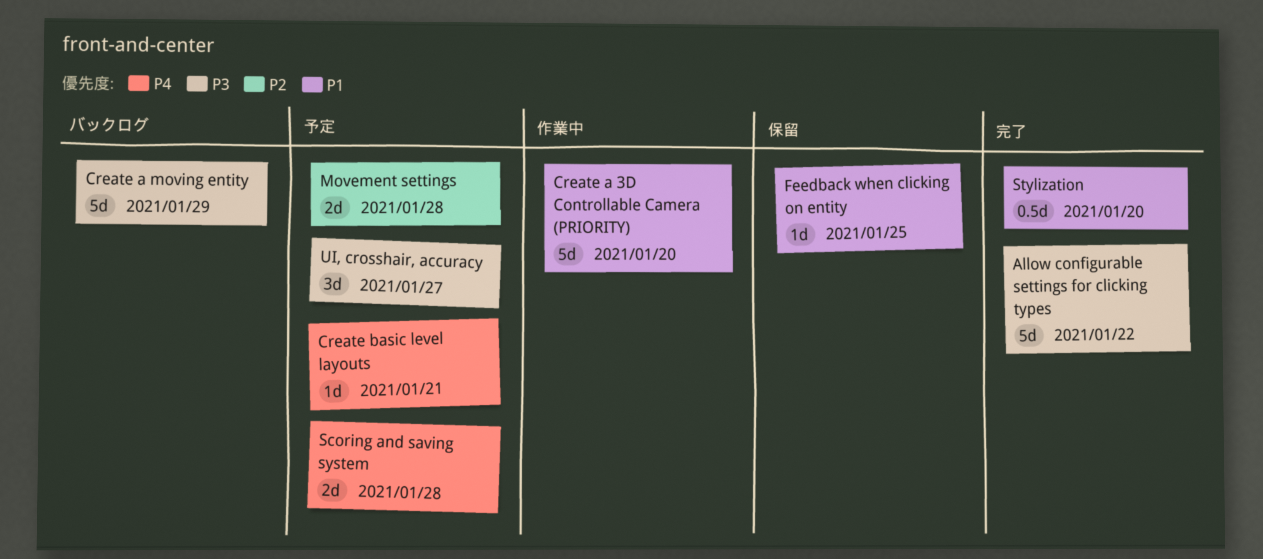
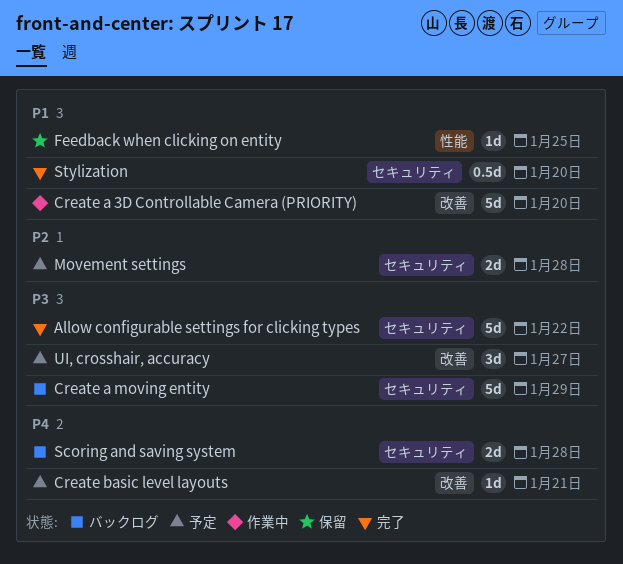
Scoring and saving system, status: 予定 -> バックログ

